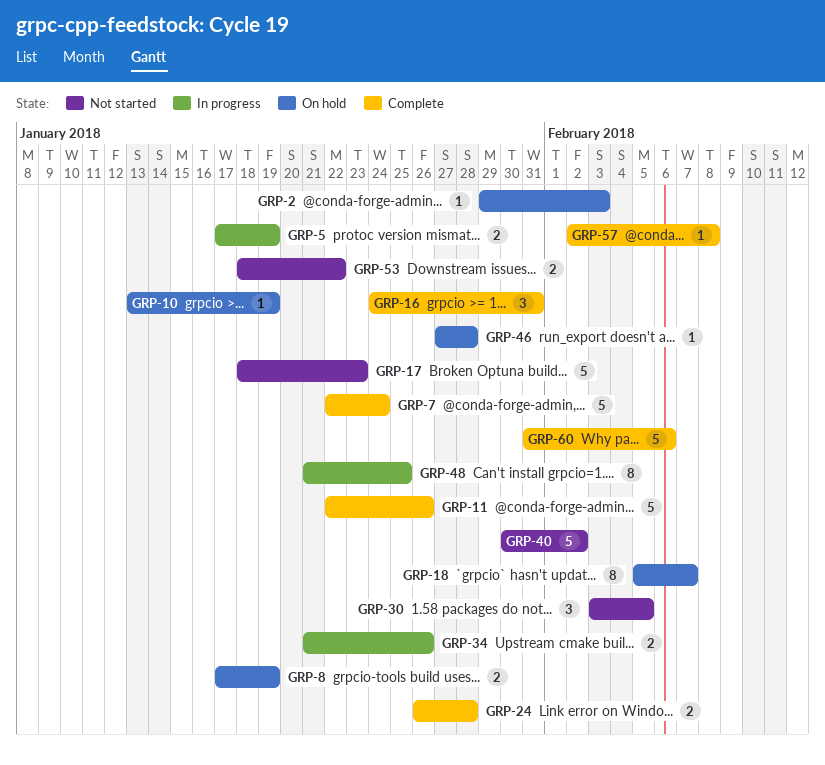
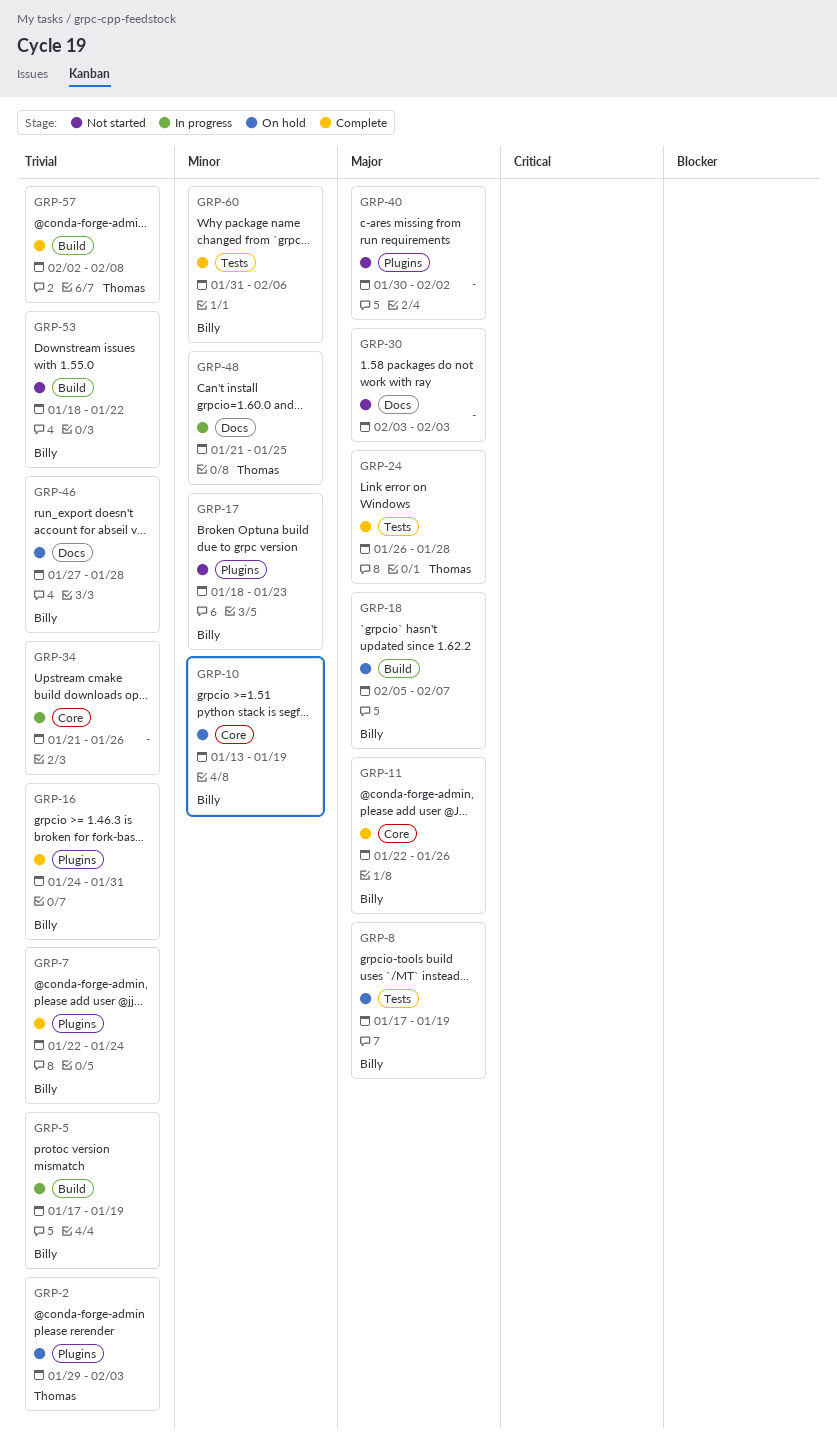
GRP-30, due: Feb 5 -> Feb 3

